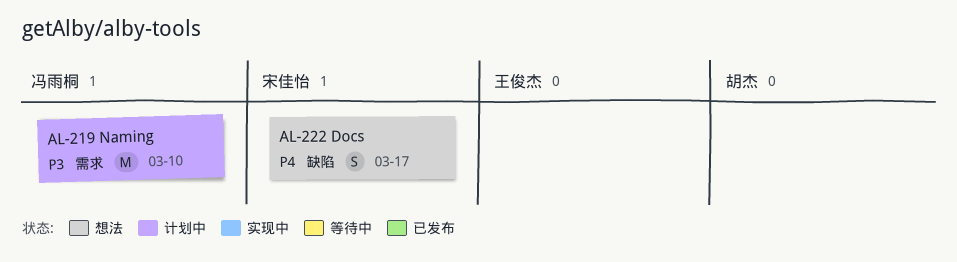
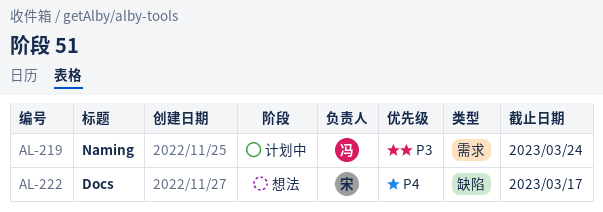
AL-219, due: Mar 10 -> Mar 24

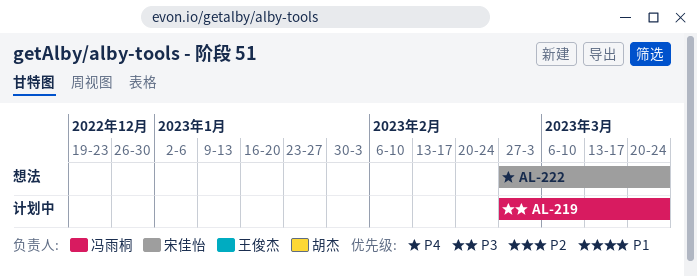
AL-222, due: Mar 17 -> Mar 24

